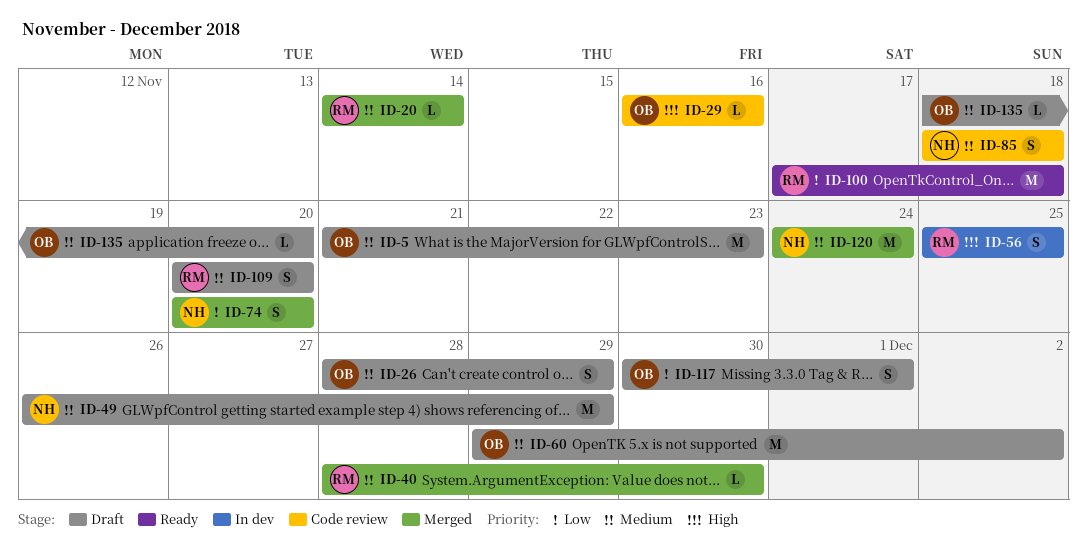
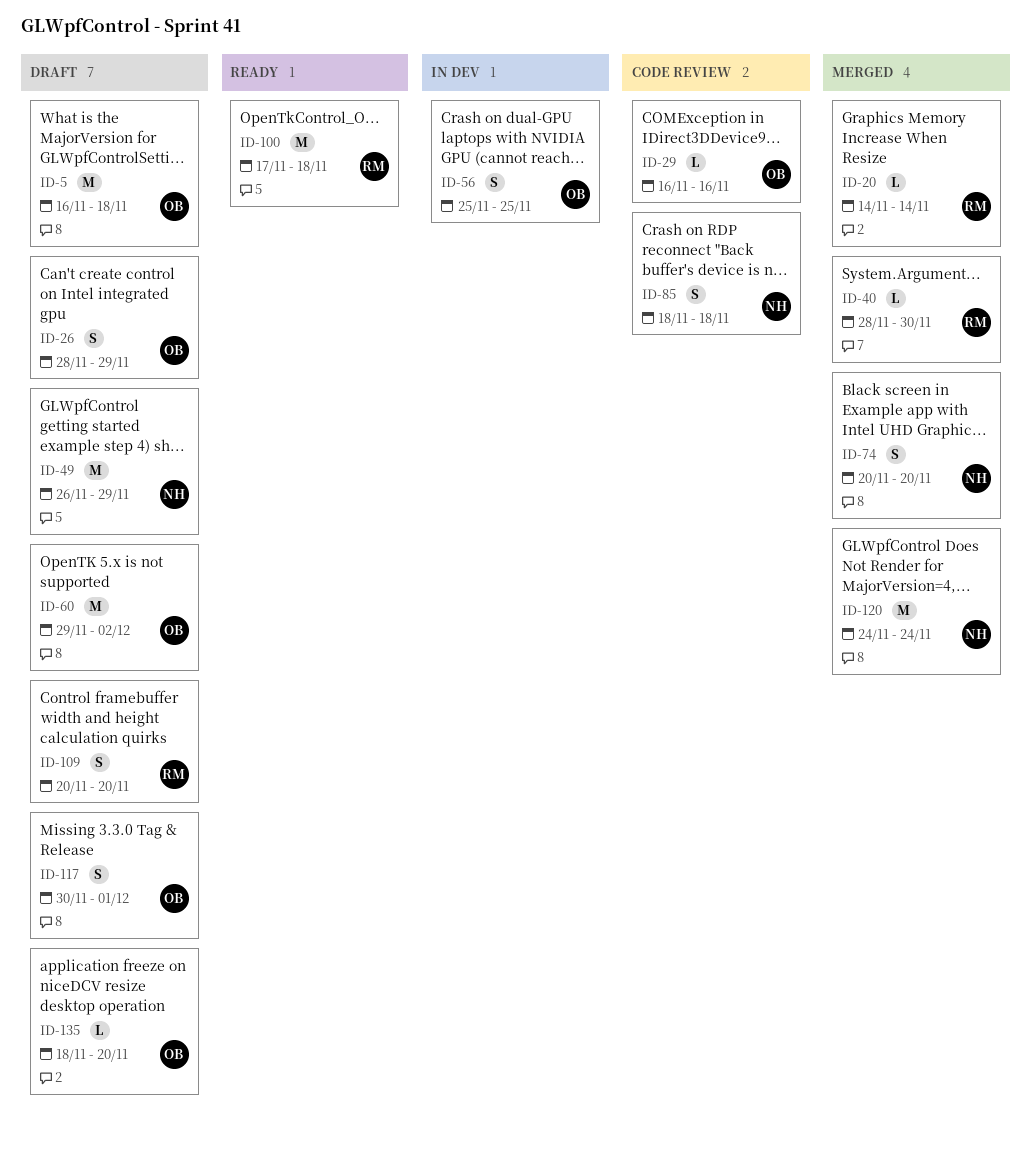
ID-5, start: Nov 21 -> Nov 16
ID-5, due: Nov 23 -> Nov 18
ID-56, owner: RM -> OB

